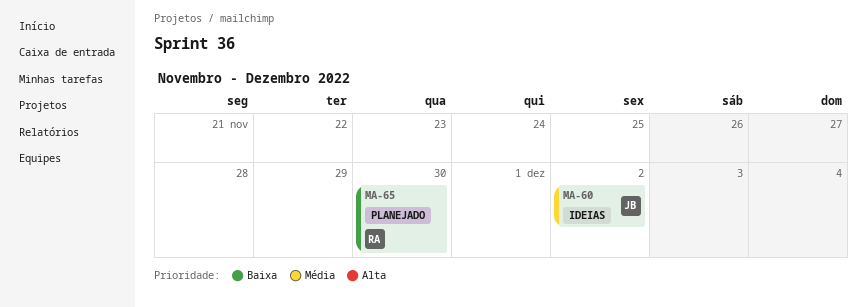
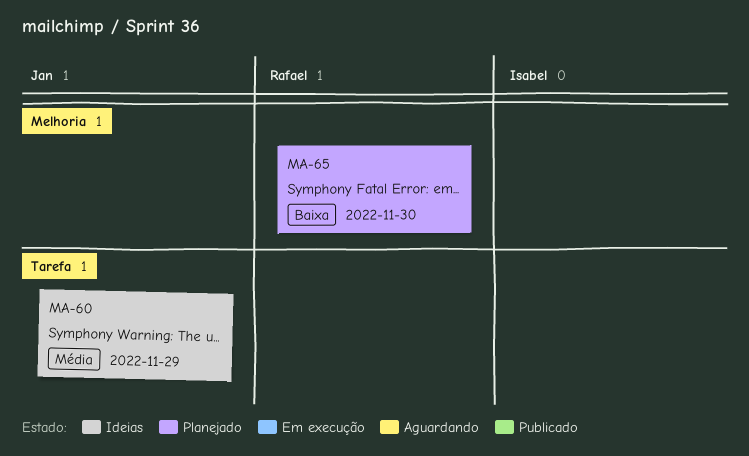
MA-60, due: Dec 2 -> Nov 29

